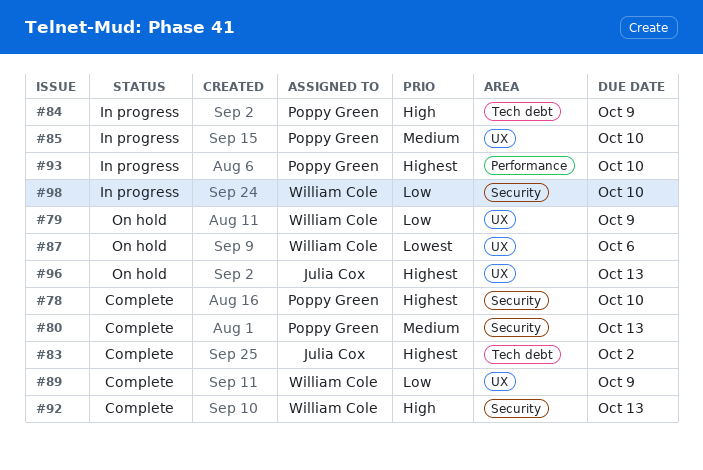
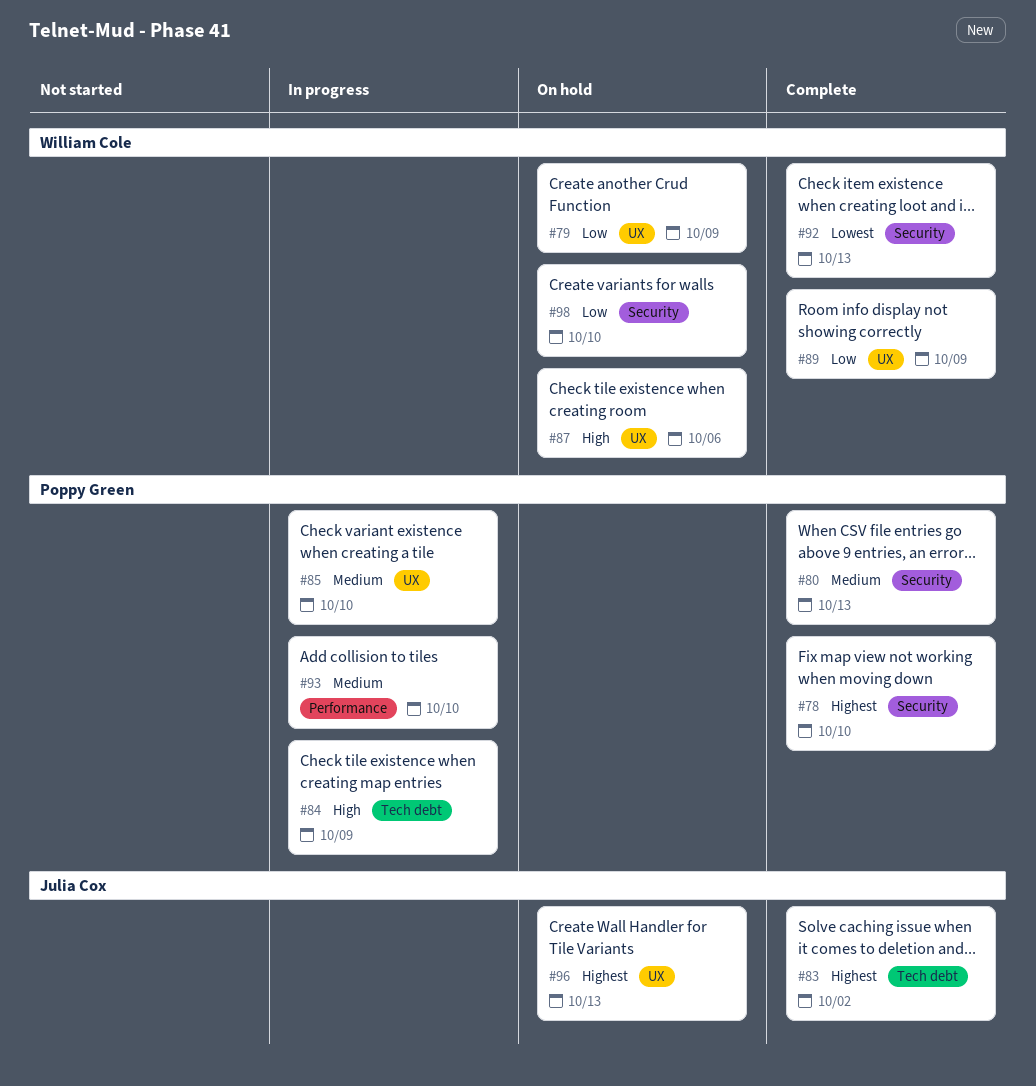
#87, priority: Lowest -> High
#92, priority: High -> Lowest
#93, priority: Highest -> Medium
#98, status: In progress -> On hold

